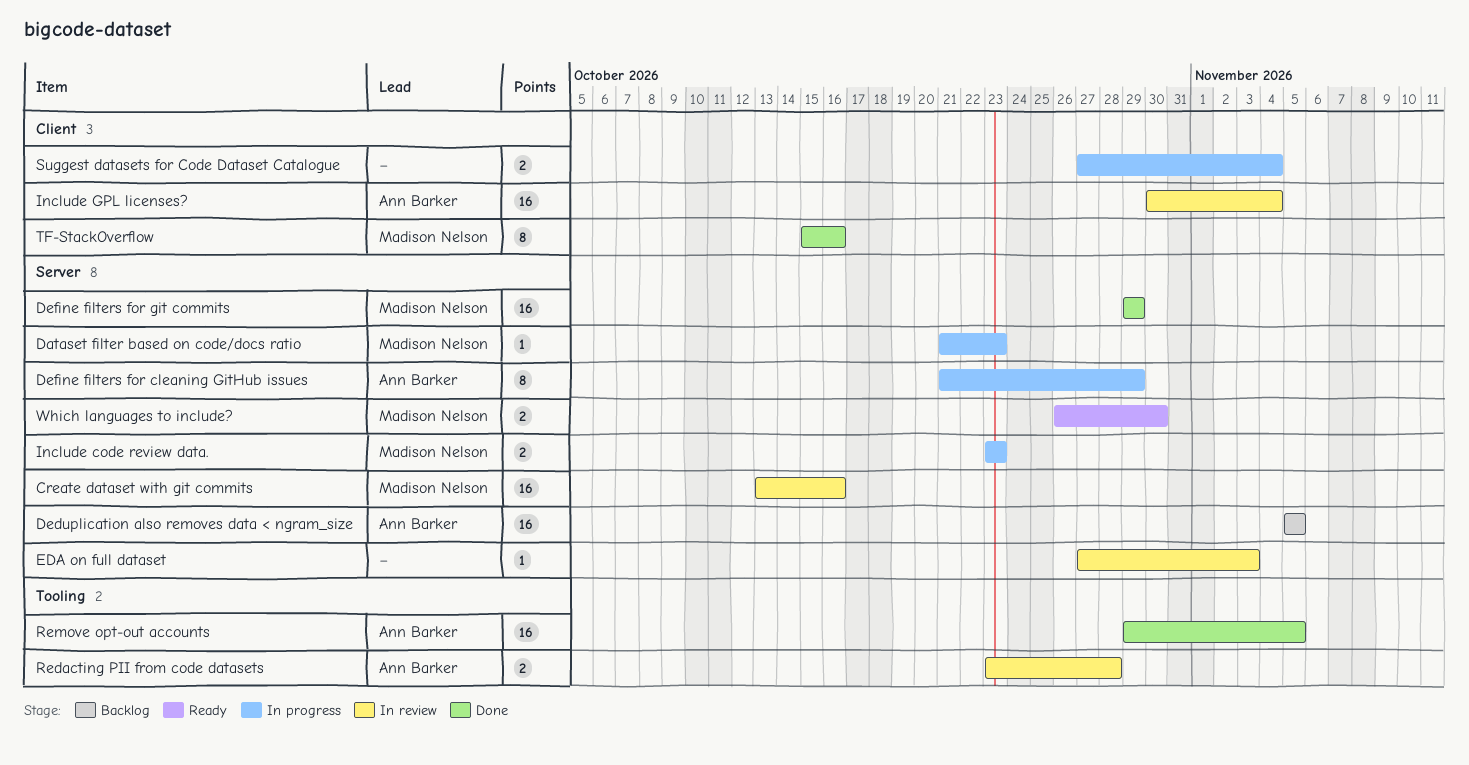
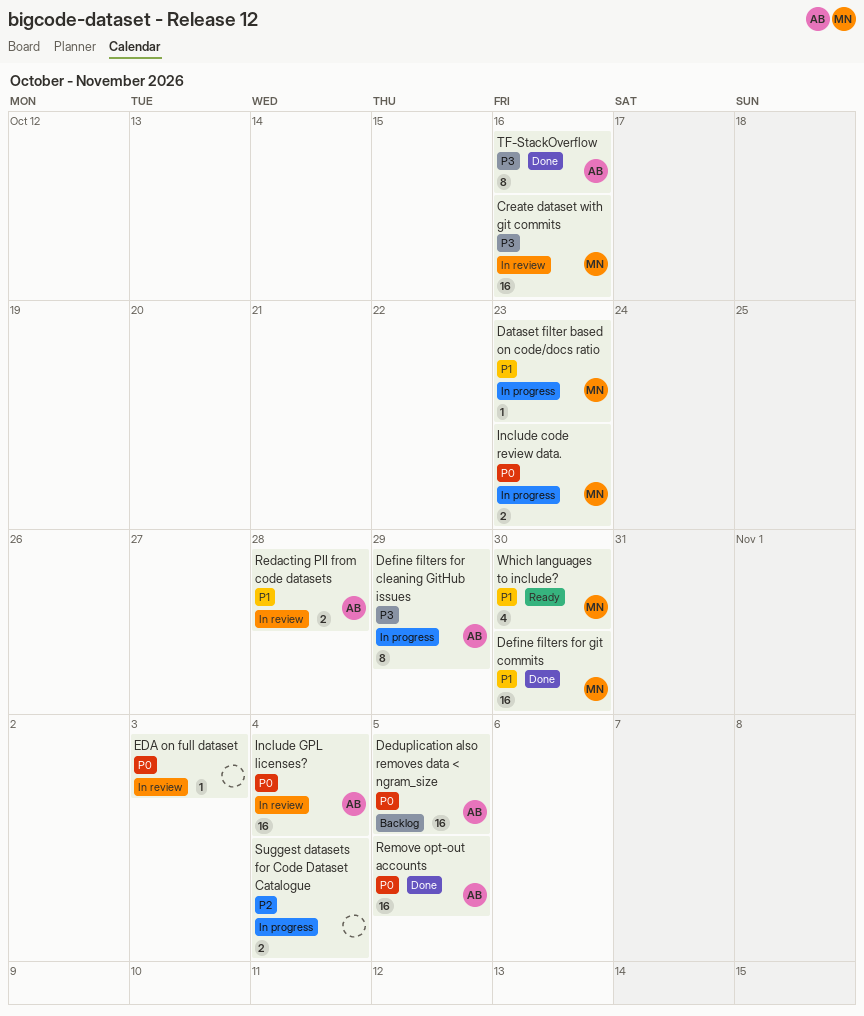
Define filters for git commits, due: Oct 29 -> Oct 30
TF-StackOverflow, owner: Madison Nelson -> Ann Barker
Which languages to include?, estimate: 2 -> 4

